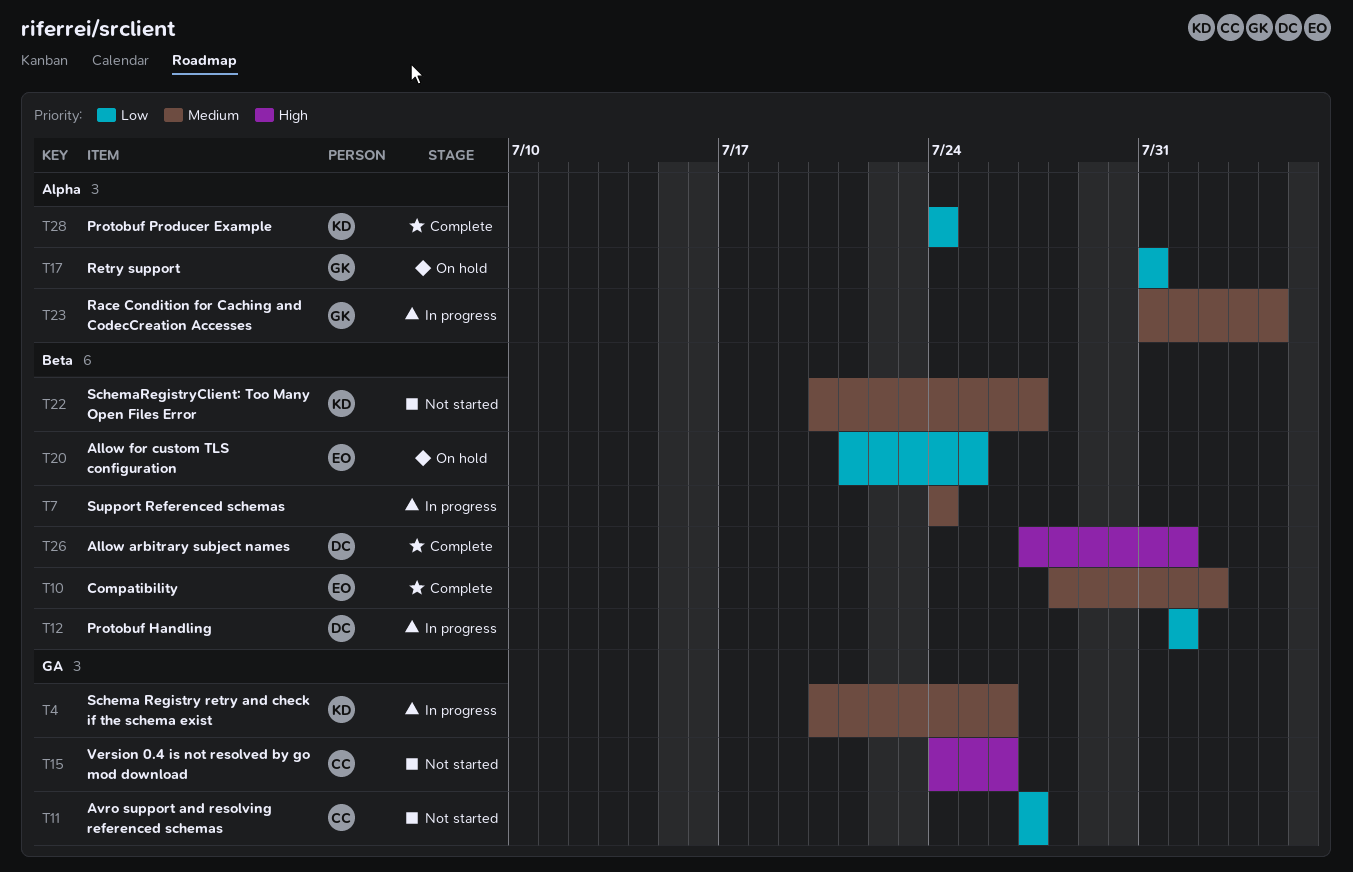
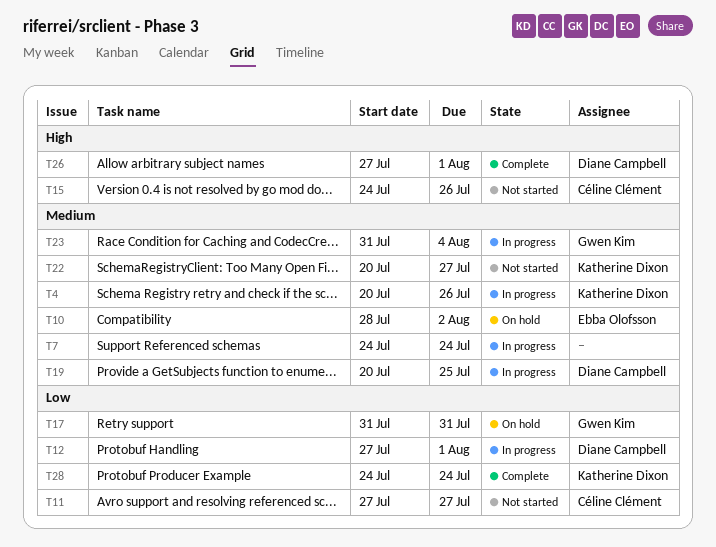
T10, status: Complete -> On hold
T12, start: Aug 1 -> Jul 27
T19: none -> present
T20: present -> none

